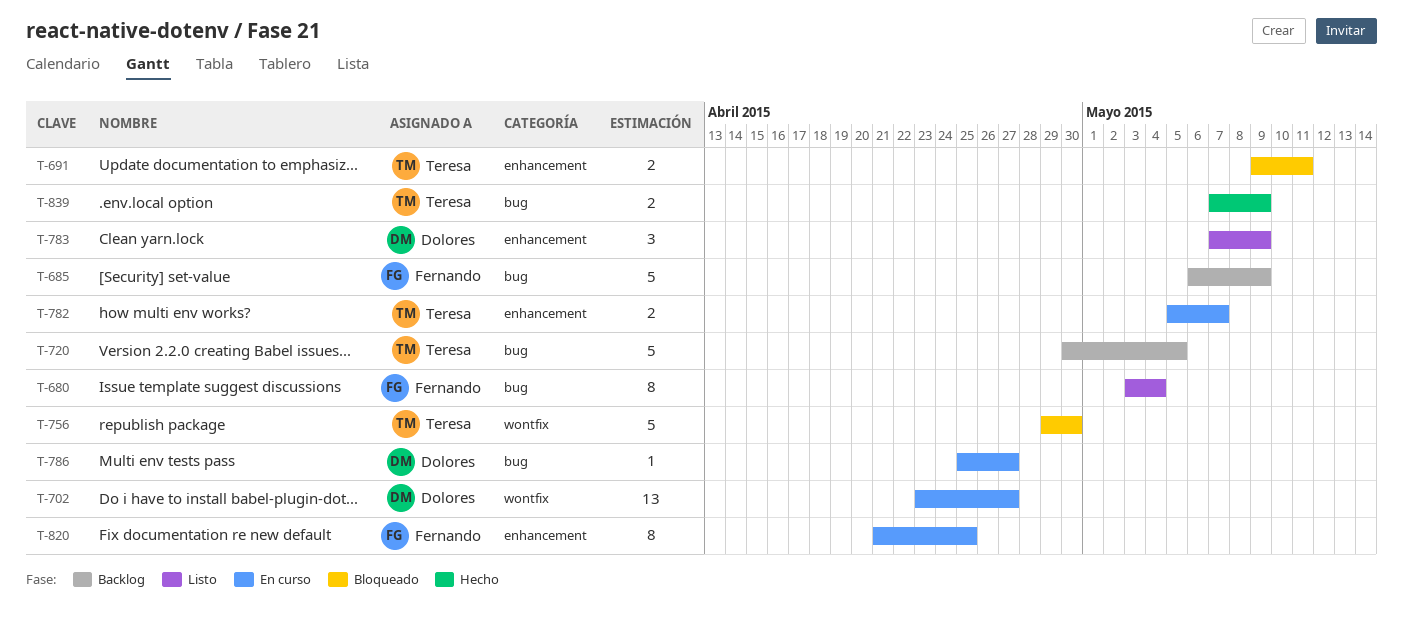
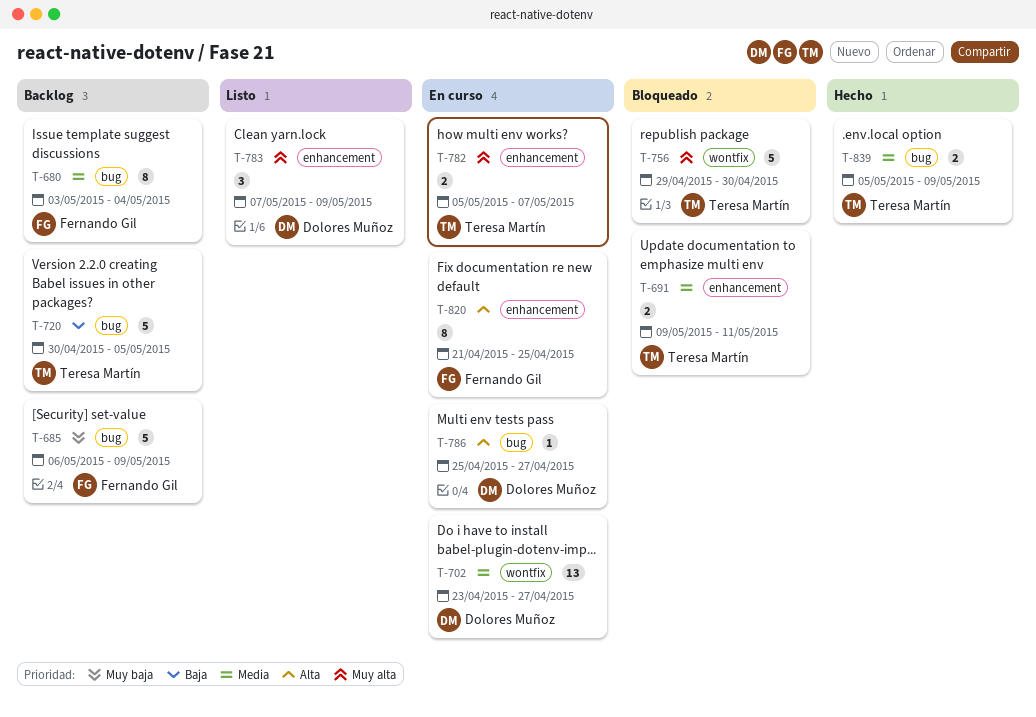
T-680, status: Listo -> Backlog
T-839, start: May 7 -> May 5

